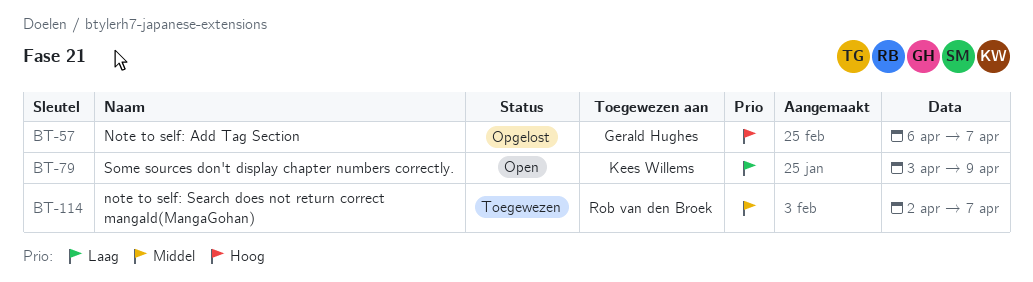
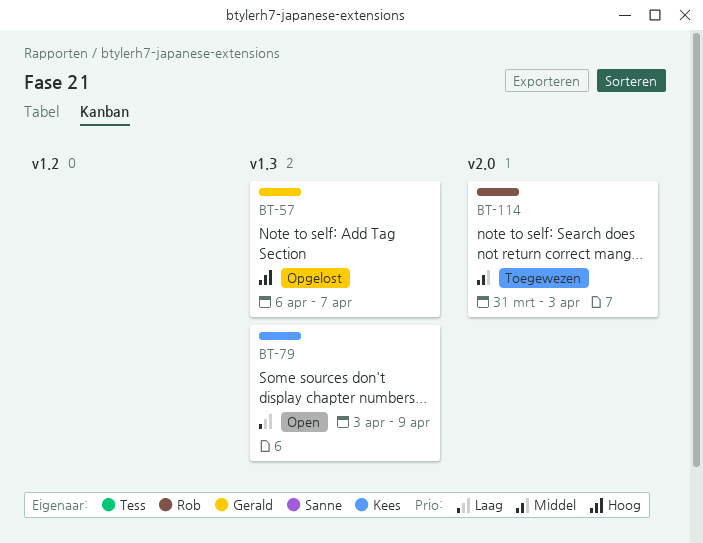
BT-114, start: Apr 2 -> Mar 31
BT-114, due: Apr 7 -> Apr 3

